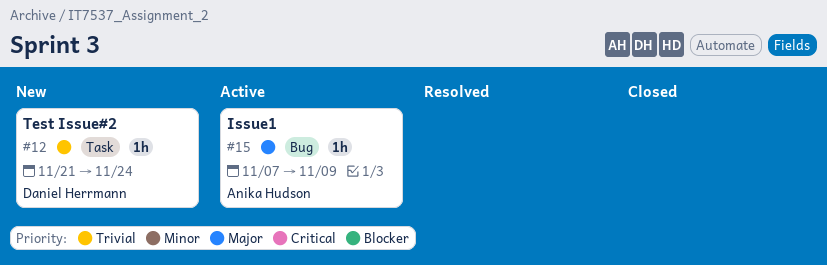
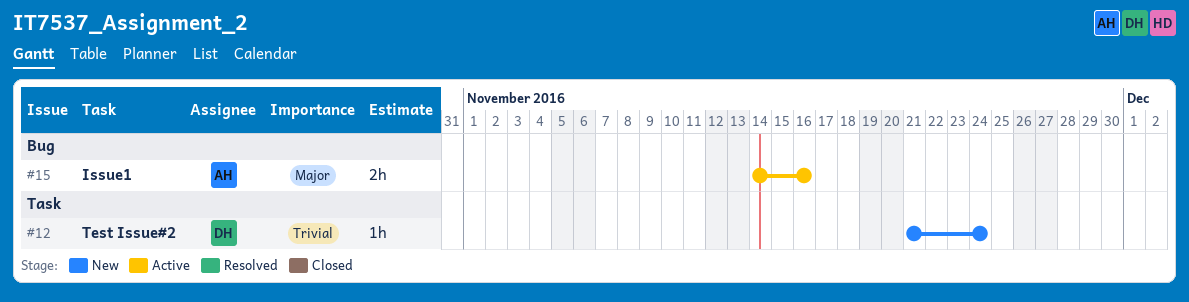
#15, estimate: 1h -> 2h
#15, start: Nov 7 -> Nov 14
#15, due: Nov 9 -> Nov 16

